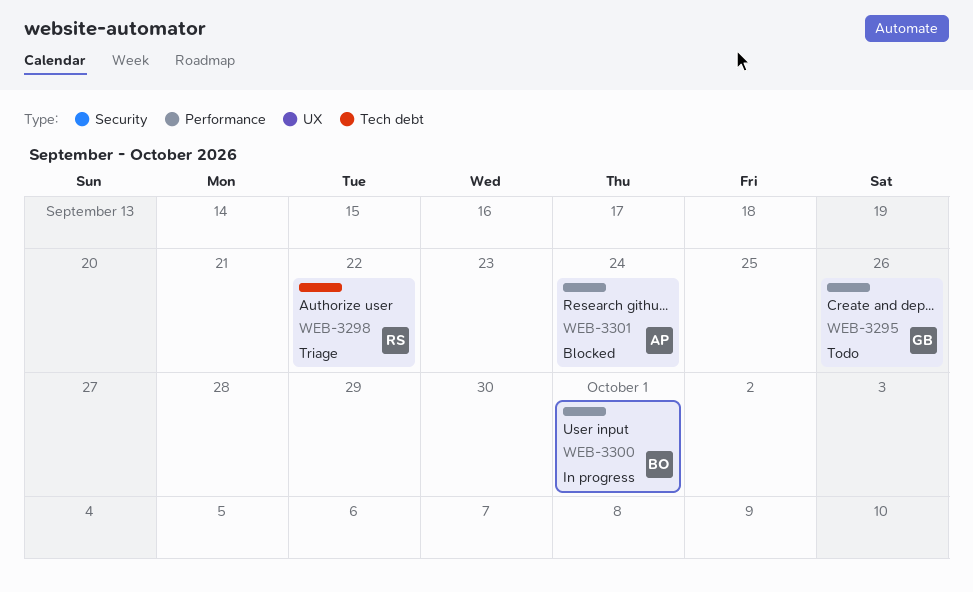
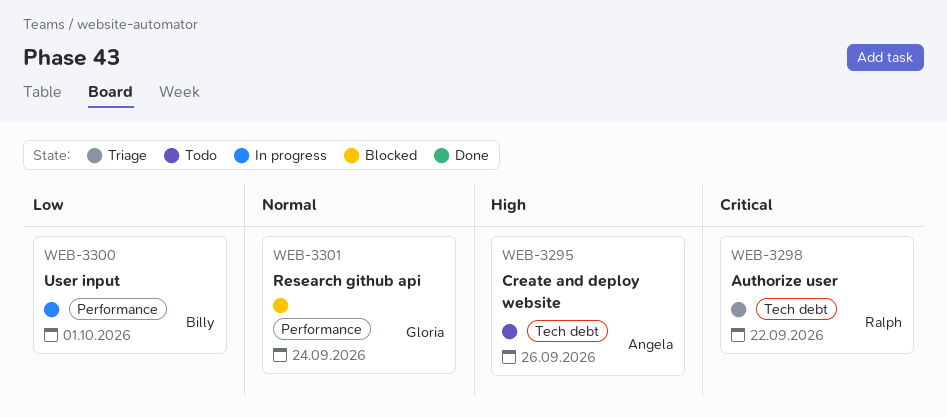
WEB-3295, owner: Gloria -> Angela
WEB-3295, label: Performance -> Tech debt
WEB-3301, owner: Angela -> Gloria

